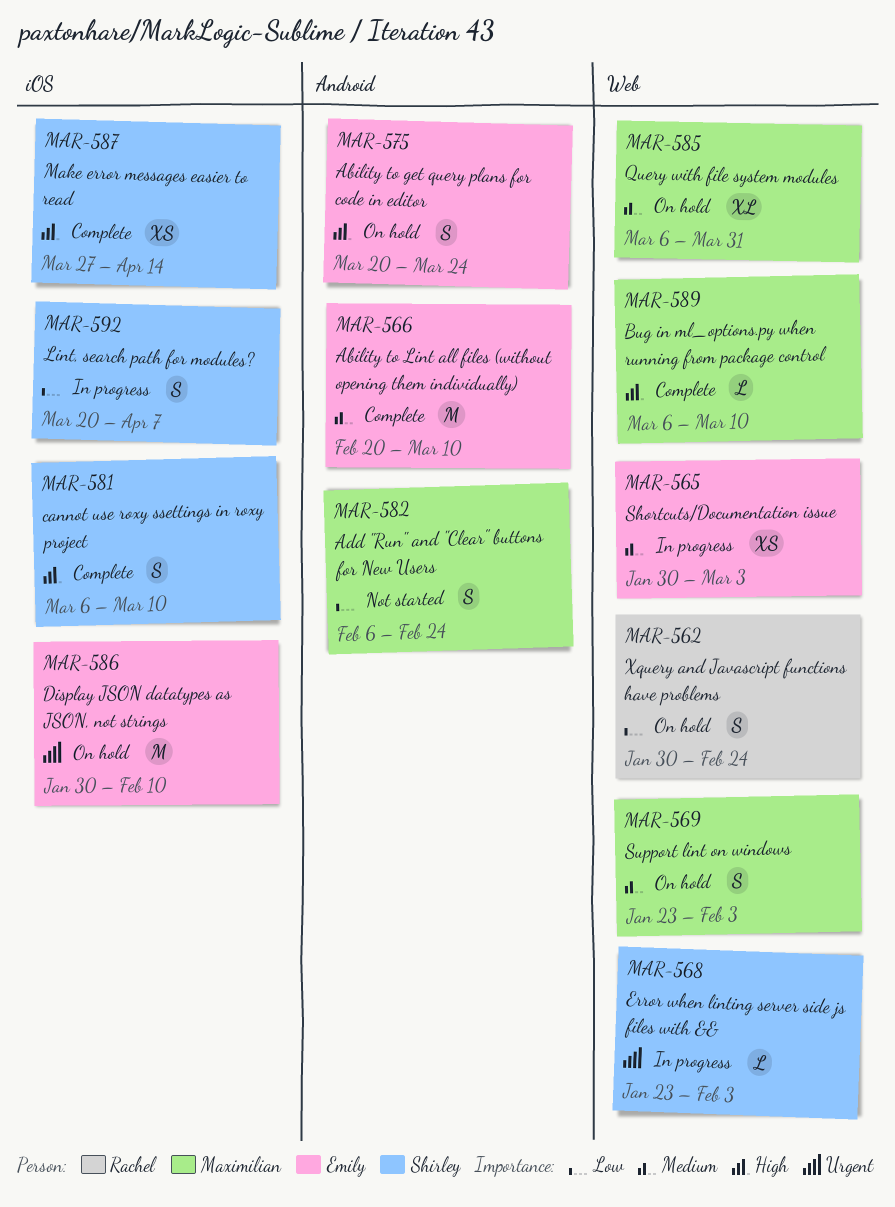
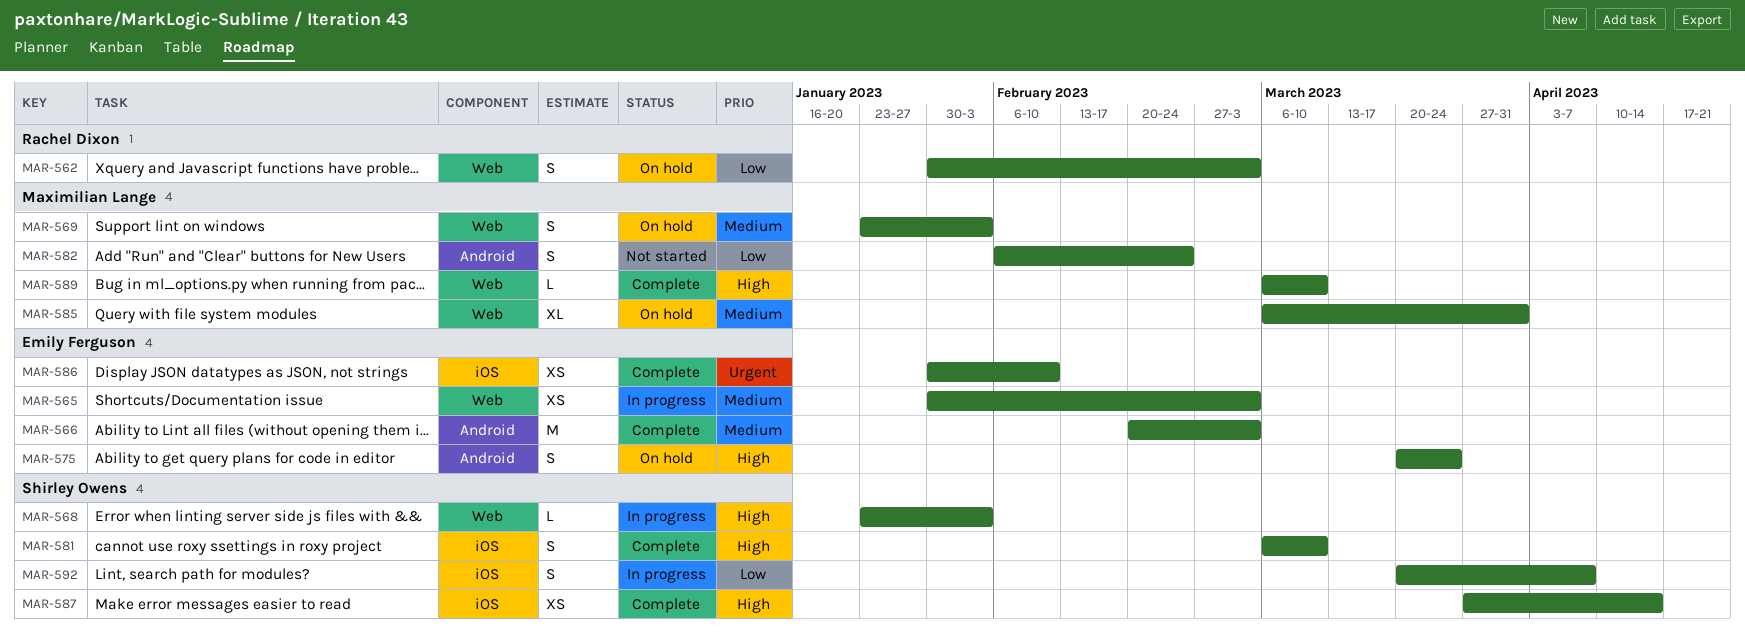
MAR-562, due: Feb 24 -> Mar 3
MAR-566, due: Mar 10 -> Mar 3
MAR-568, priority: Urgent -> High
MAR-586, status: On hold -> Complete
MAR-586, estimate: M -> XS

